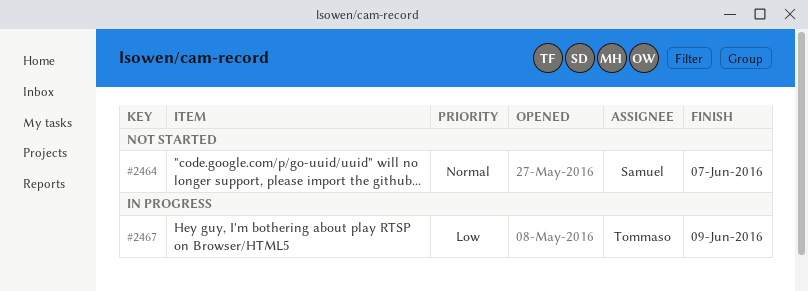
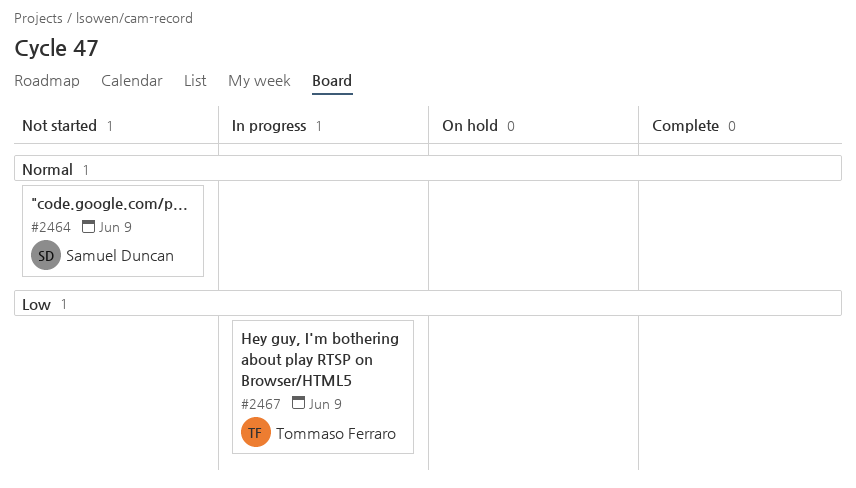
#2464, due: Jun 7 -> Jun 9

